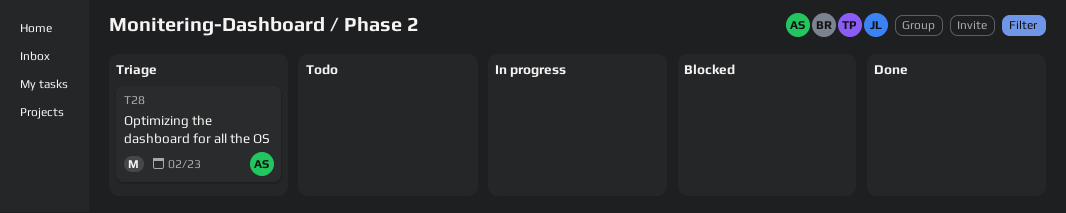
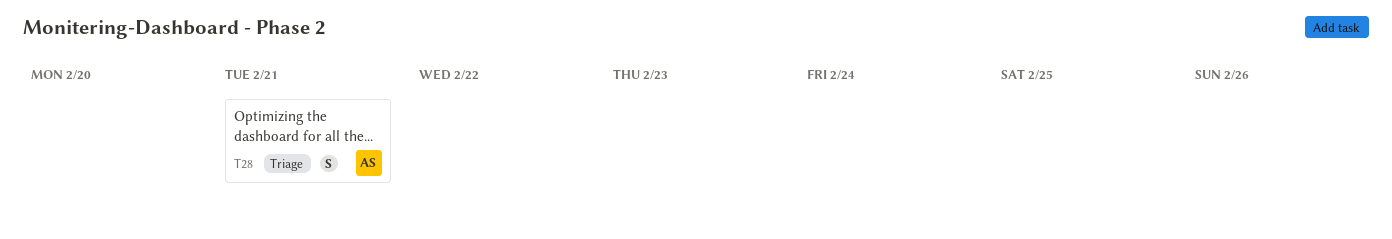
T28, estimate: M -> S
T28, due: Feb 23 -> Feb 21

